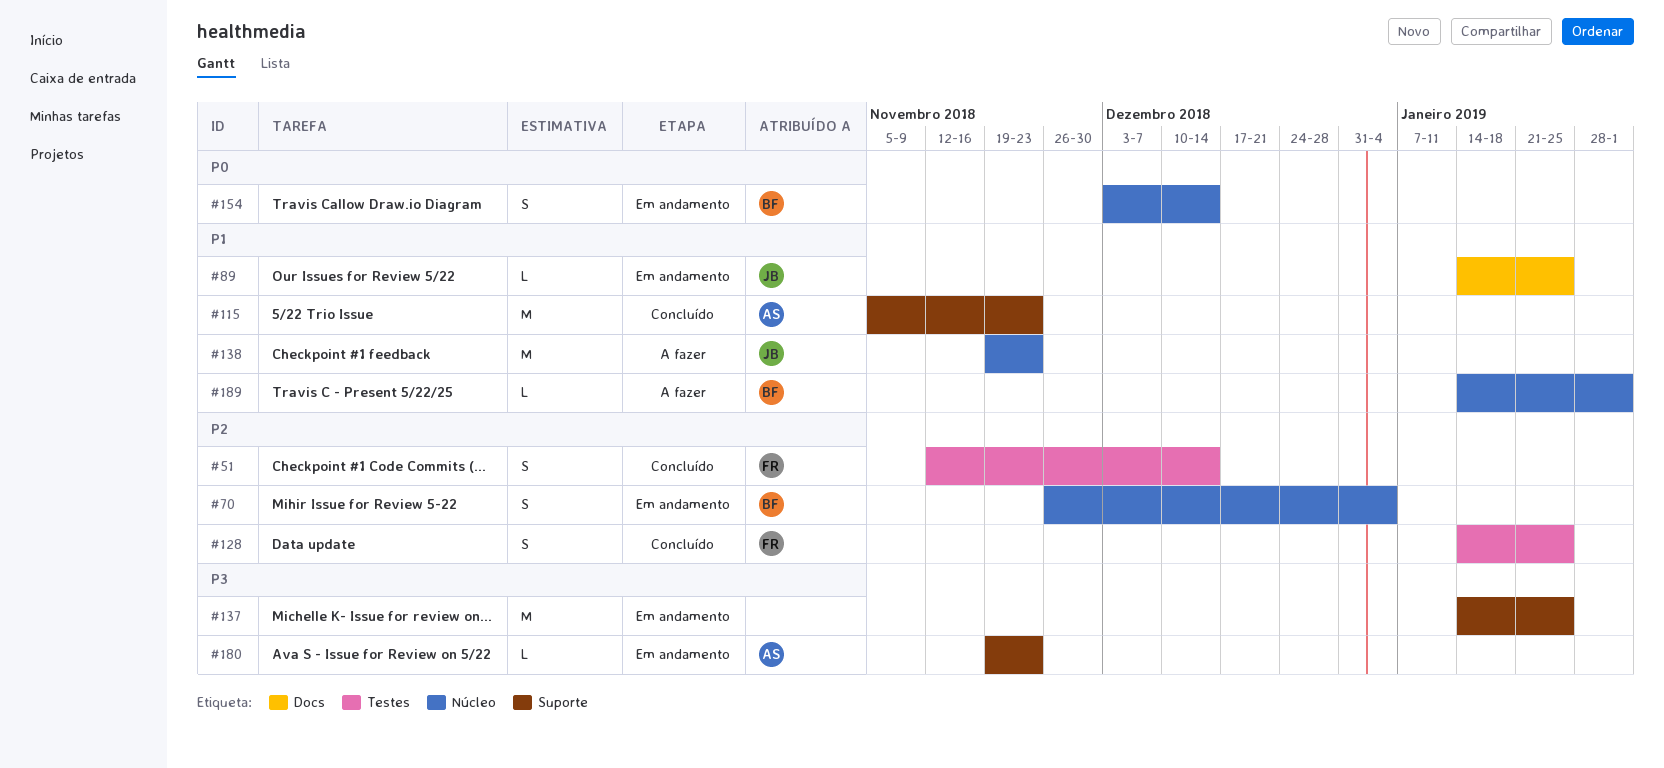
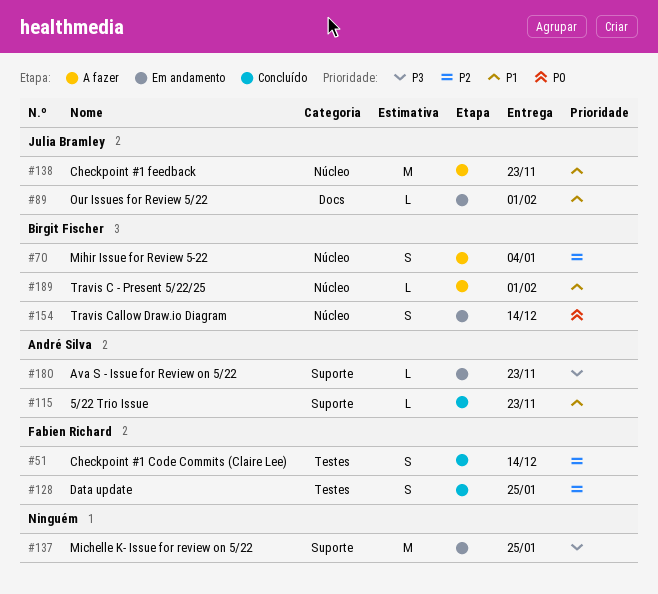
#70, status: Em andamento -> A fazer
#89, due: Jan 25 -> Feb 1
#115, estimate: M -> L

